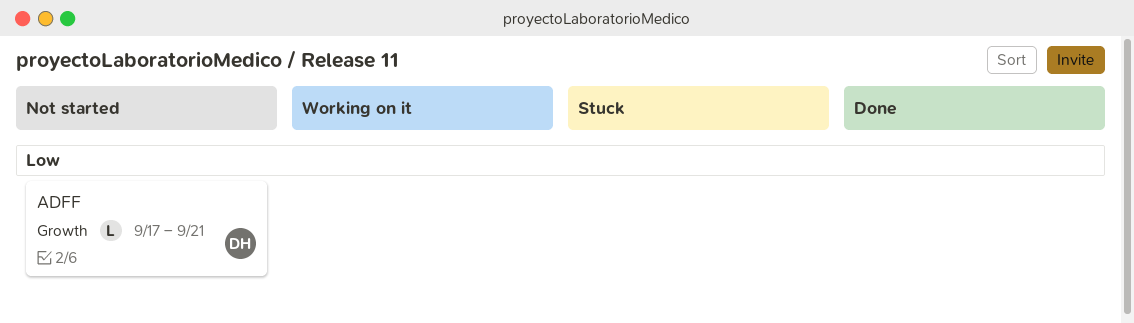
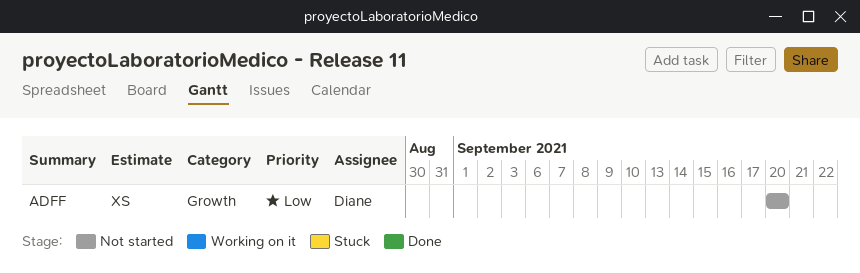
ADFF, estimate: L -> XS
ADFF, start: Sep 17 -> Sep 20
ADFF, due: Sep 21 -> Sep 20

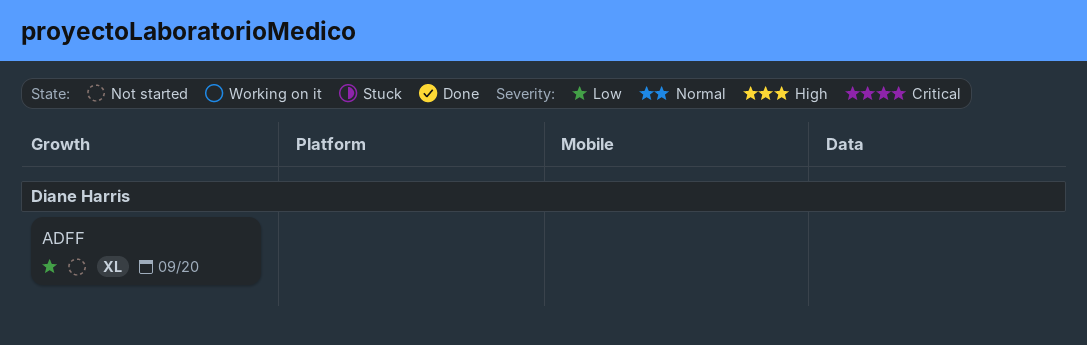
ADFF, estimate: XS -> XL

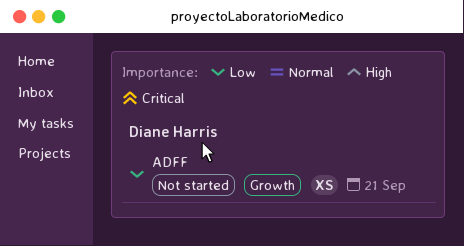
ADFF, estimate: XL -> XS
ADFF, due: Sep 20 -> Sep 21

